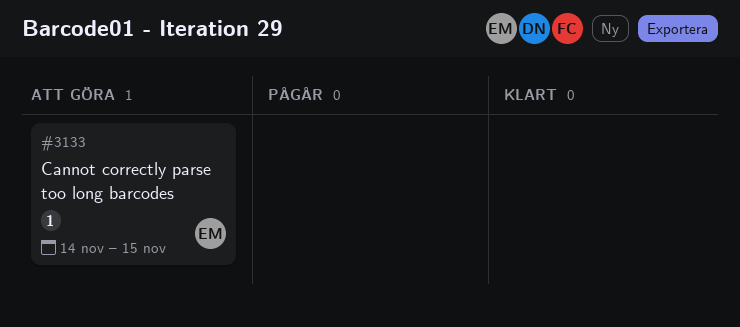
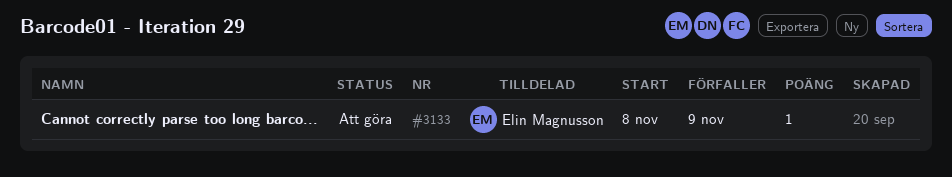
#3133, start: Nov 14 -> Nov 8
#3133, due: Nov 15 -> Nov 9

